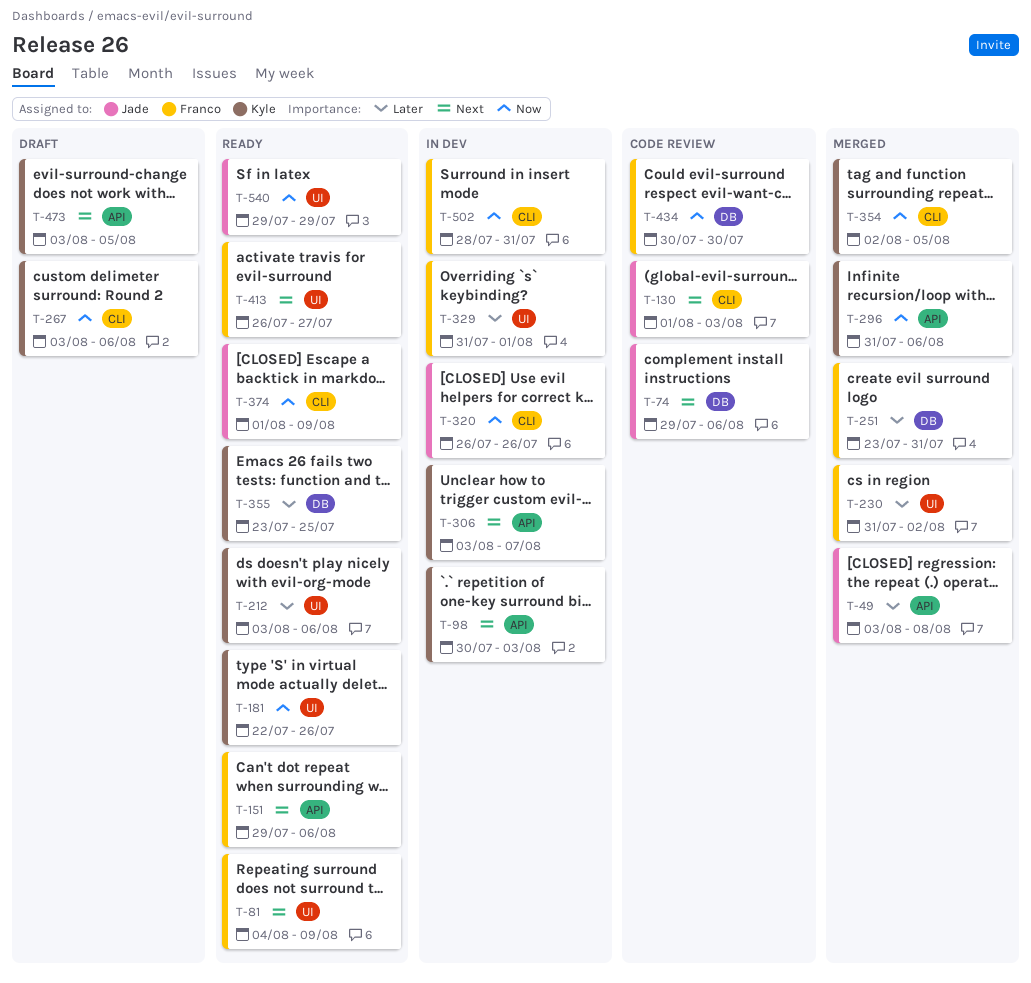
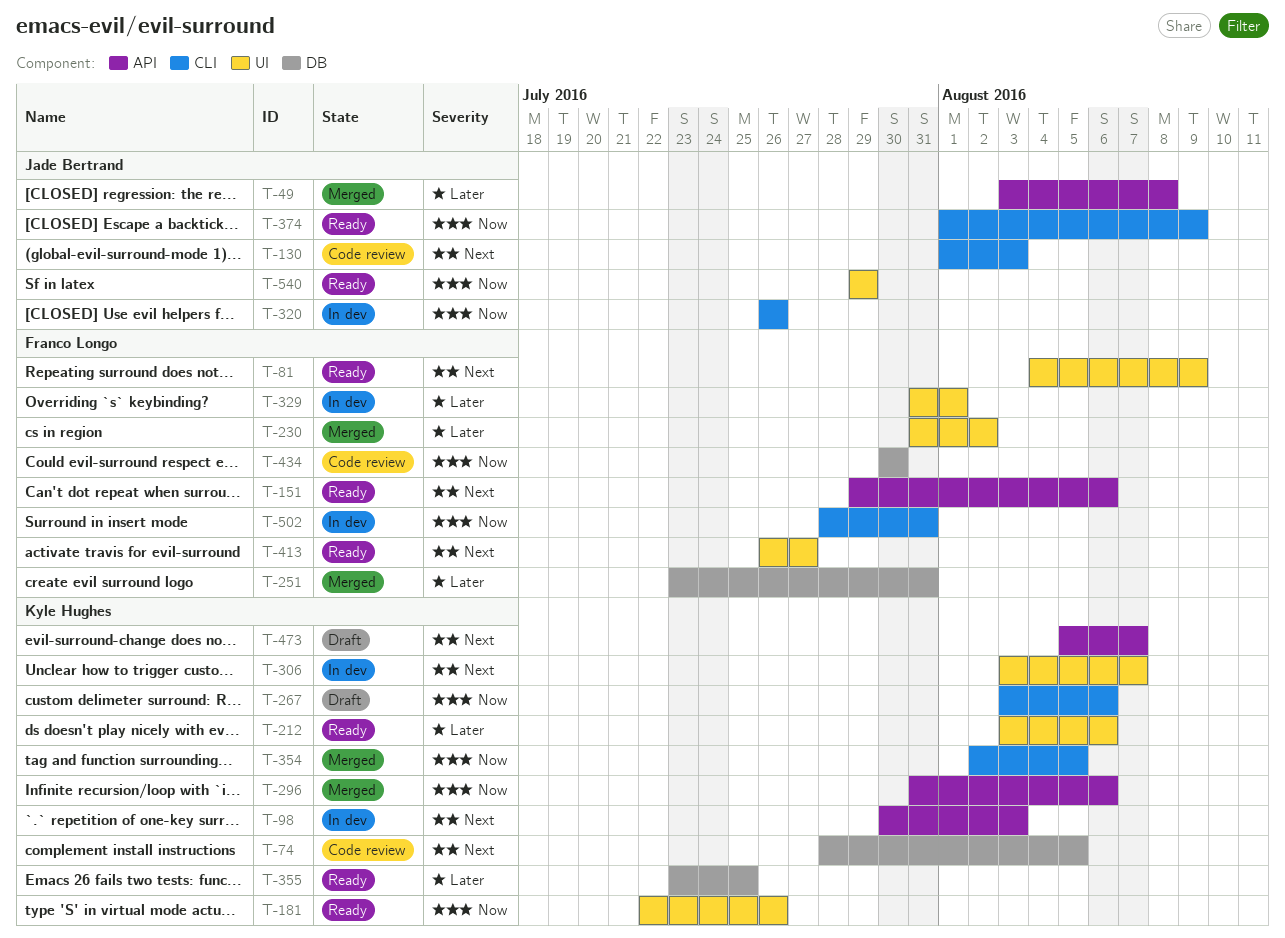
T-74, owner: Jade Bertrand -> Kyle Hughes
T-74, start: Jul 29 -> Jul 28
T-74, due: Aug 6 -> Aug 5
T-306, label: API -> UI
T-473, start: Aug 3 -> Aug 5
T-473, due: Aug 5 -> Aug 7

